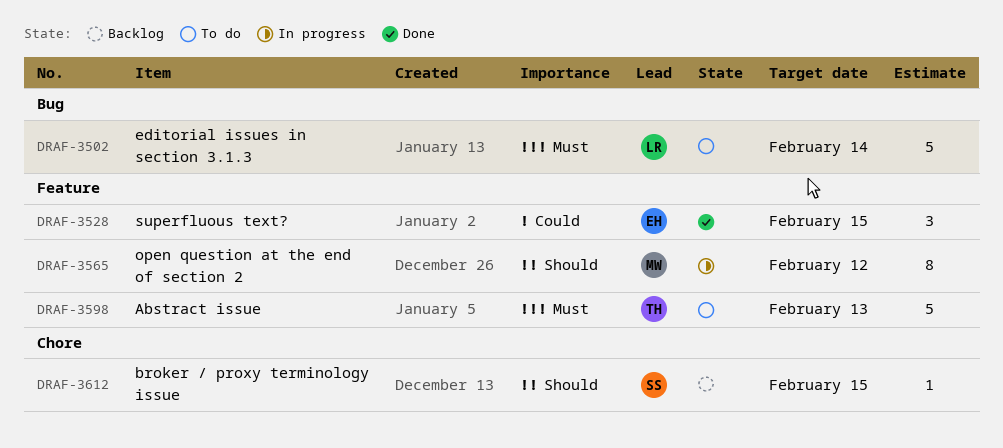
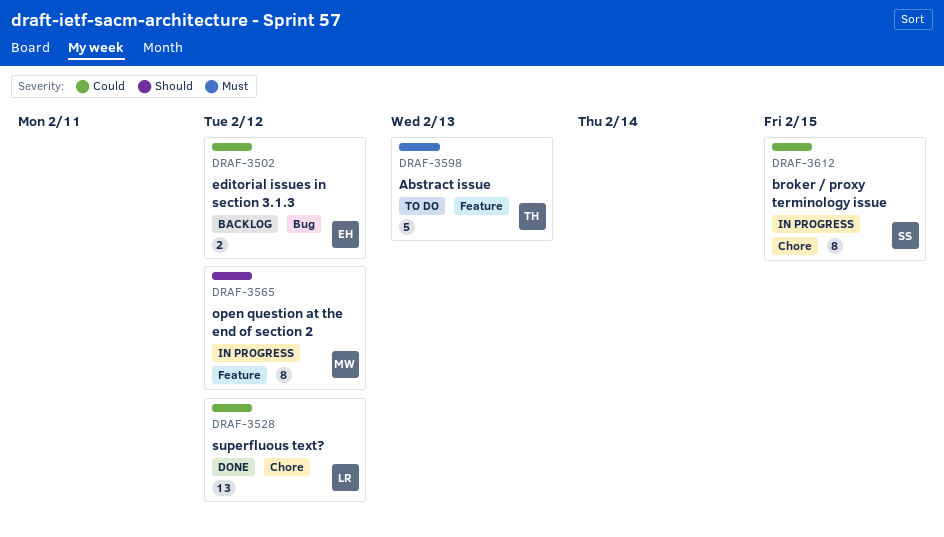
DRAF-3502, status: To do -> Backlog
DRAF-3502, owner: LR -> EH
DRAF-3502, priority: Must -> Could
DRAF-3502, estimate: 5 -> 2
DRAF-3502, due: Feb 14 -> Feb 12
DRAF-3528, owner: EH -> LR
DRAF-3528, label: Feature -> Chore
DRAF-3528, estimate: 3 -> 13
DRAF-3528, due: Feb 15 -> Feb 12
DRAF-3612, status: Backlog -> In progress
DRAF-3612, priority: Should -> Could
DRAF-3612, estimate: 1 -> 8

